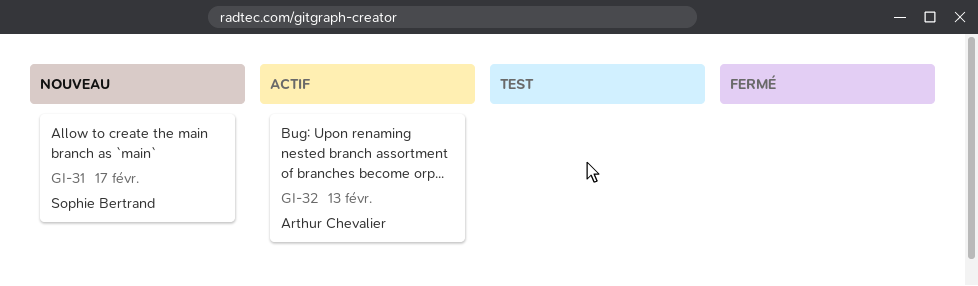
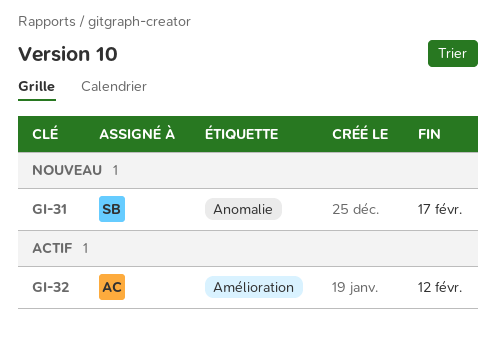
GI-32, due: Feb 13 -> Feb 12

